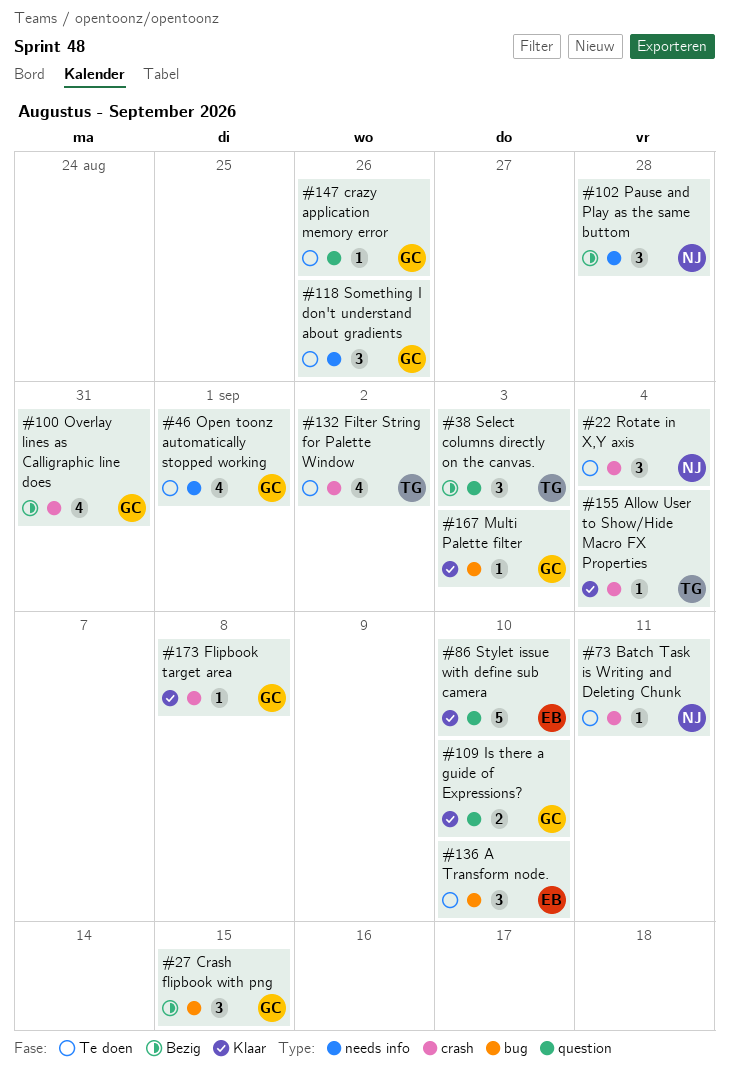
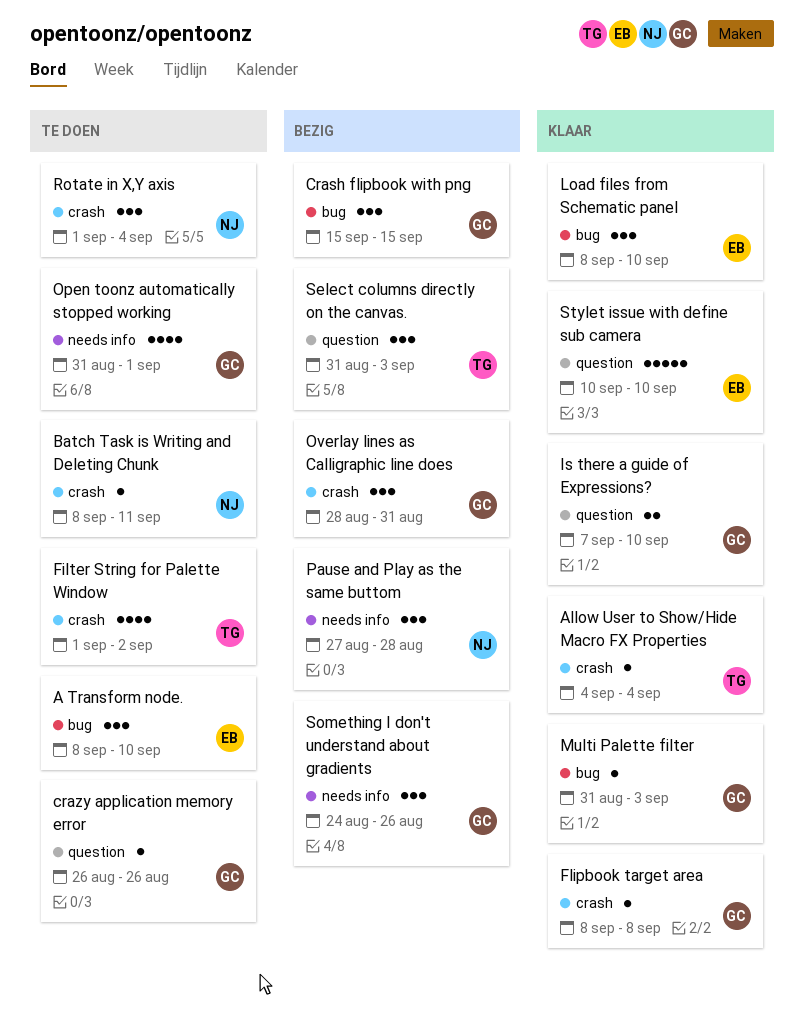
Load files from Schematic panel: none -> present
Overlay lines as Calligraphic line does, estimate: 4 -> 3
Something I don't understand about gradients, status: Te doen -> Bezig

